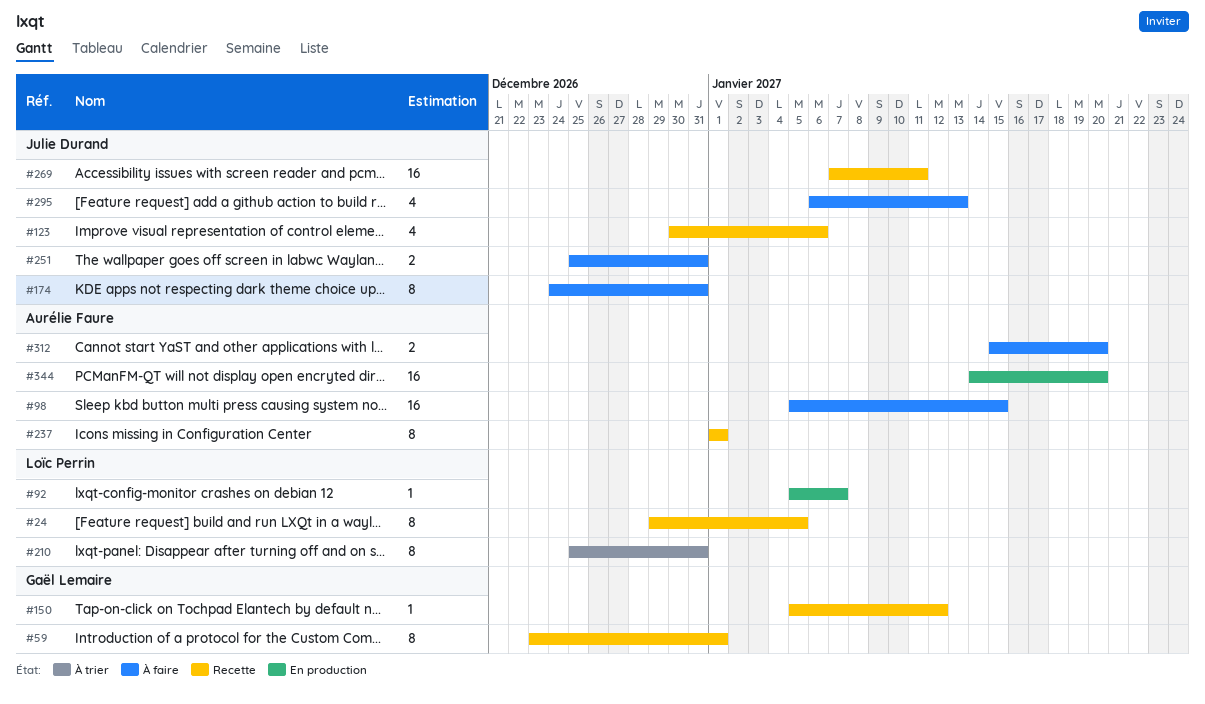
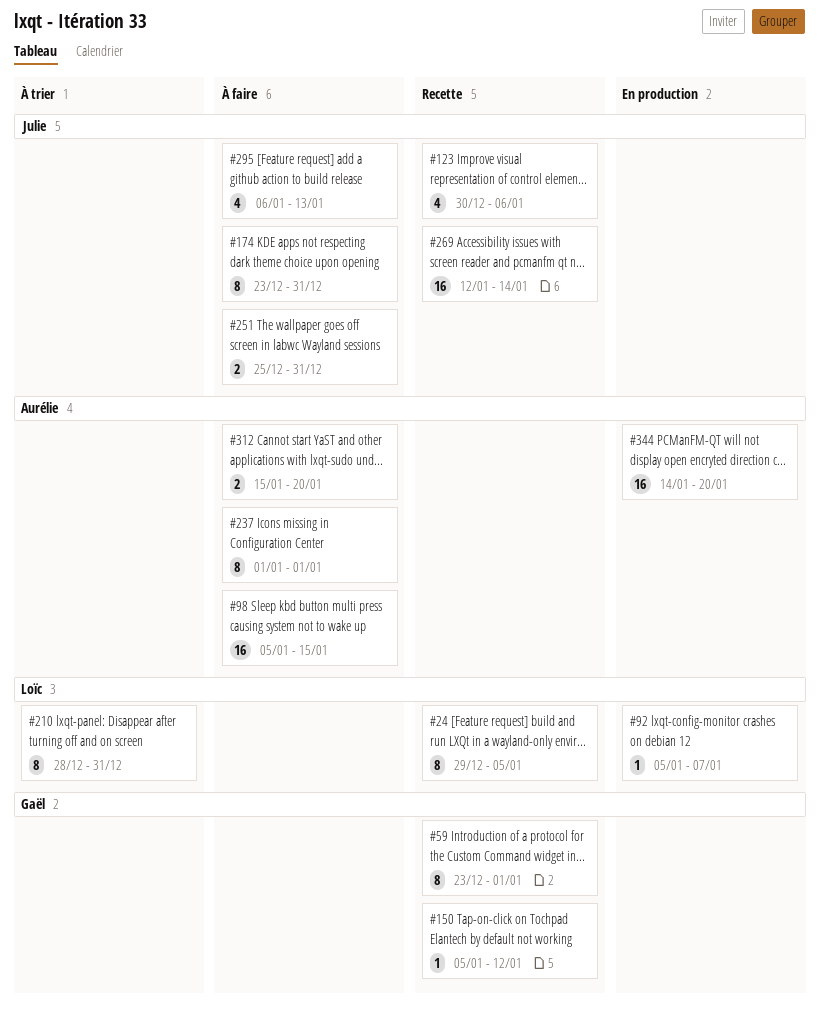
#174, start: Dec 24 -> Dec 23
#210, start: Dec 25 -> Dec 28
#237, status: Recette -> À faire
#269, start: Jan 7 -> Jan 12
#269, due: Jan 11 -> Jan 14

